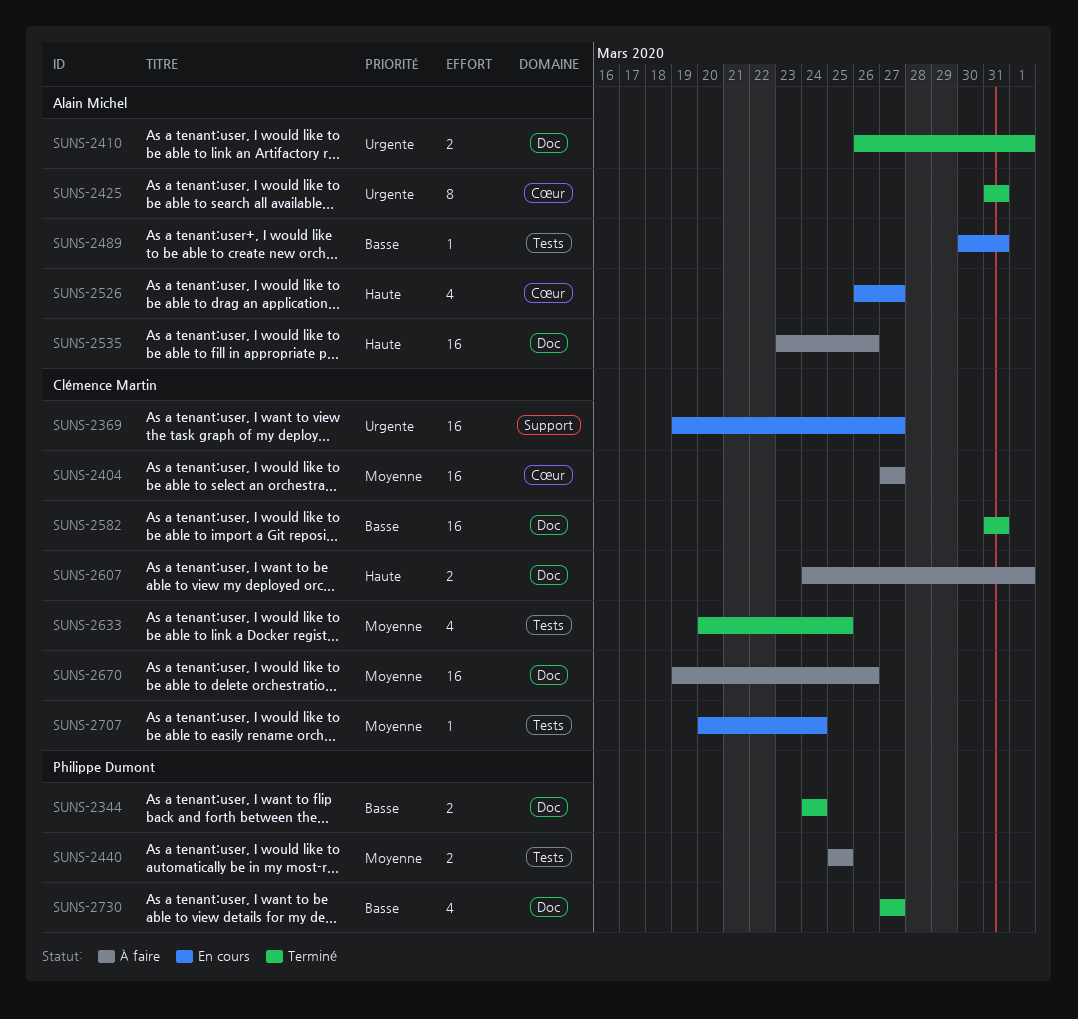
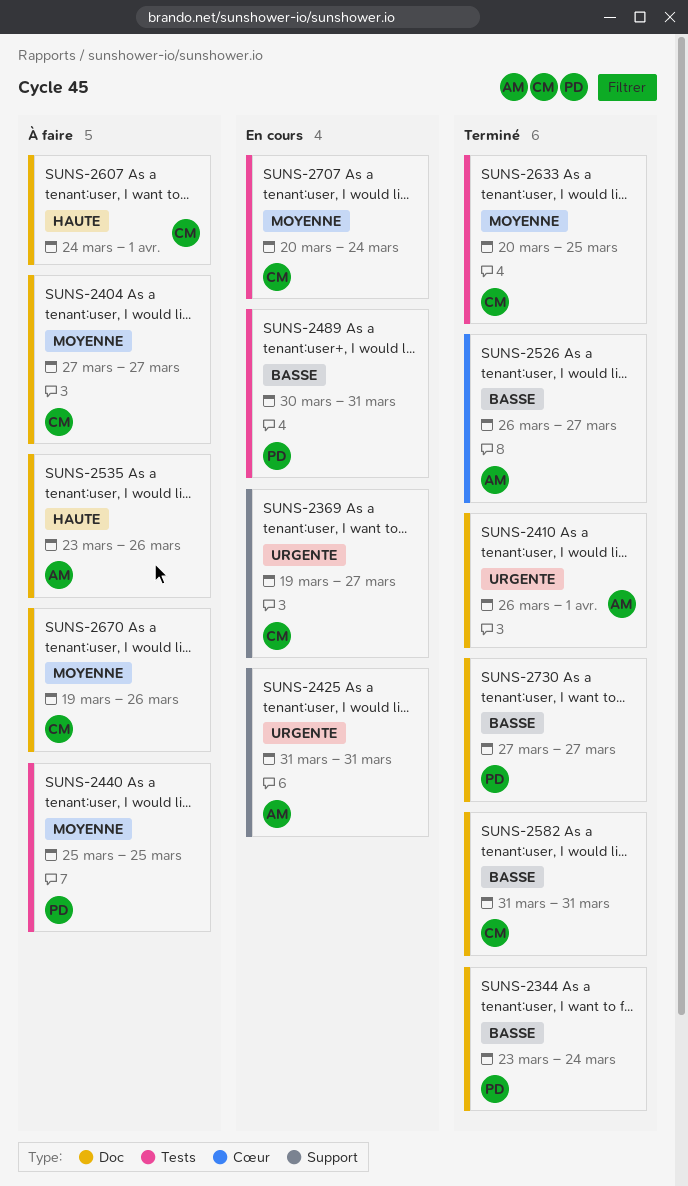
SUNS-2344, start: Mar 24 -> Mar 23
SUNS-2404, label: Cœur -> Doc
SUNS-2425, status: Terminé -> En cours
SUNS-2425, label: Cœur -> Support
SUNS-2489, owner: Alain Michel -> Philippe Dumont
SUNS-2526, status: En cours -> Terminé
SUNS-2526, priority: Haute -> Basse

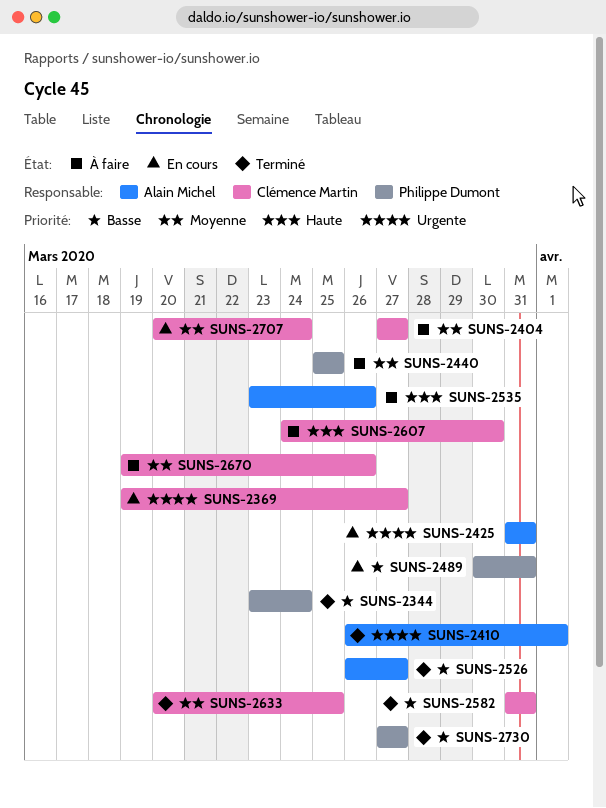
SUNS-2607, due: Apr 1 -> Mar 30

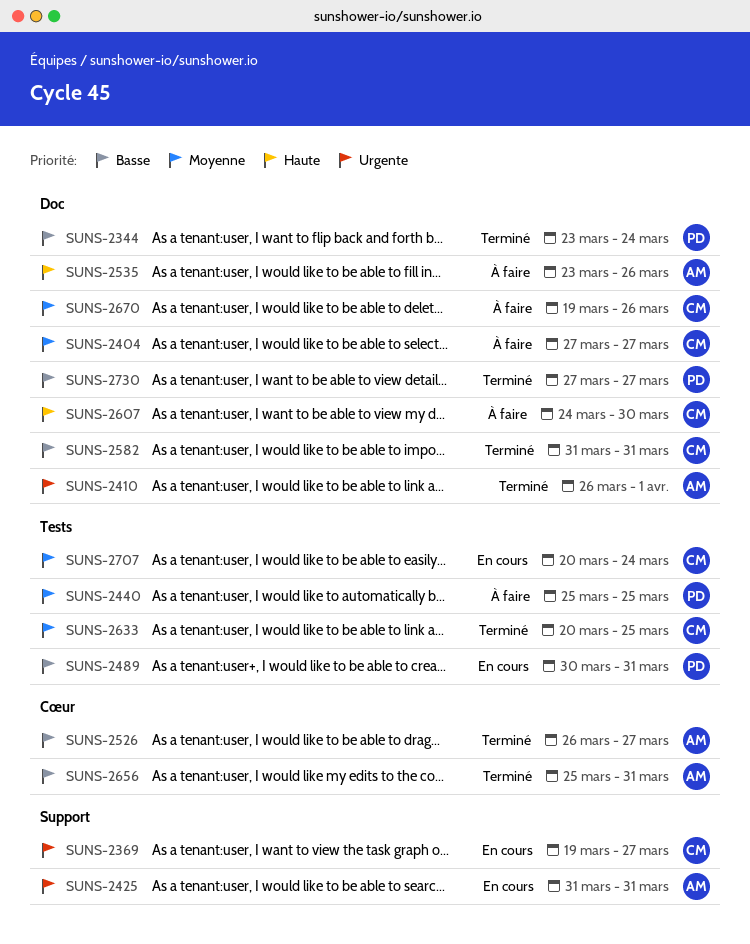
SUNS-2656: none -> present

